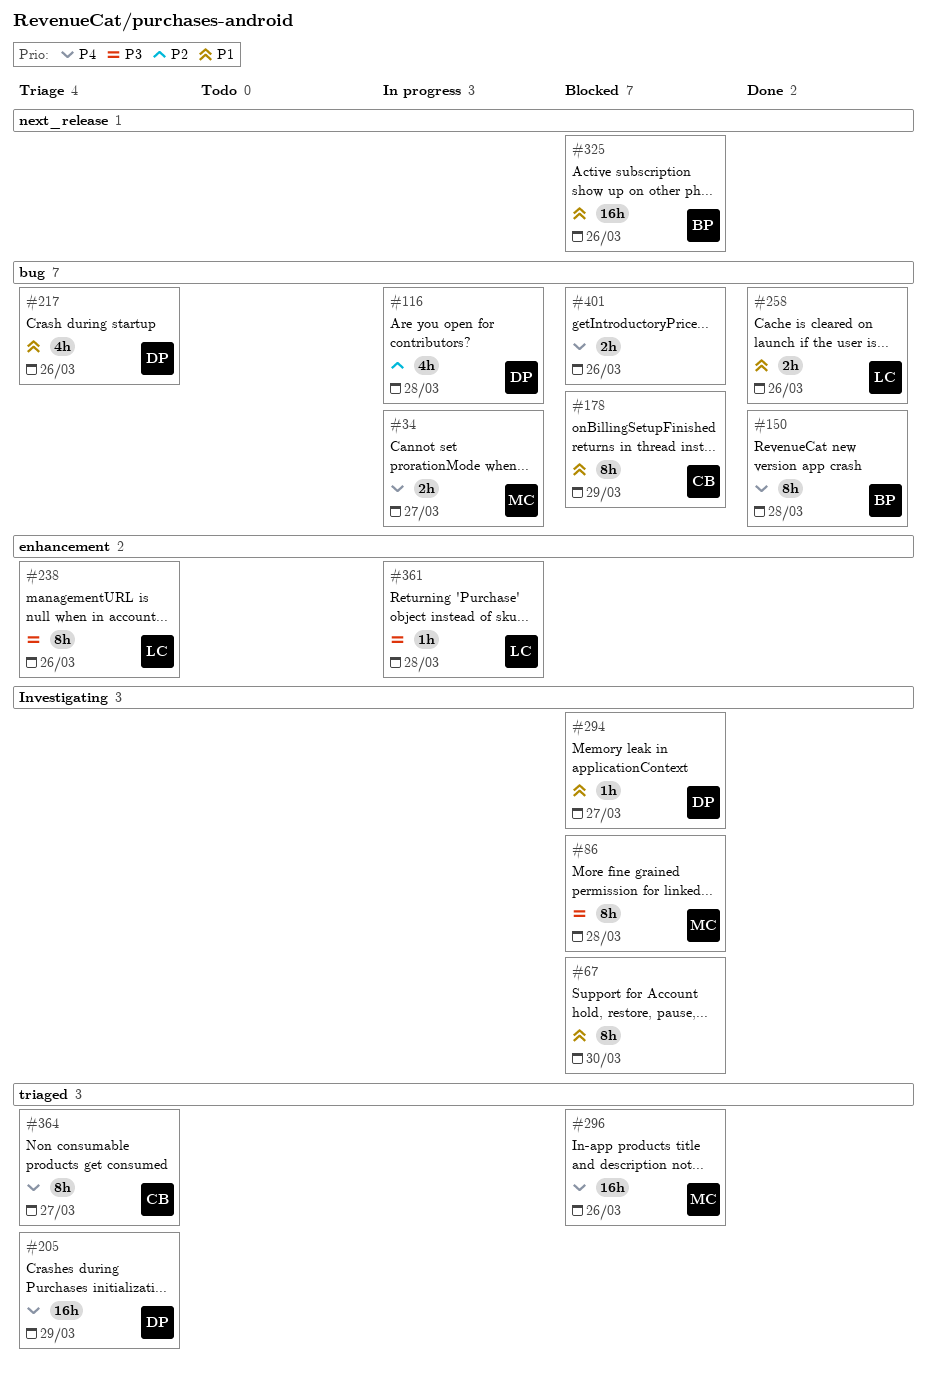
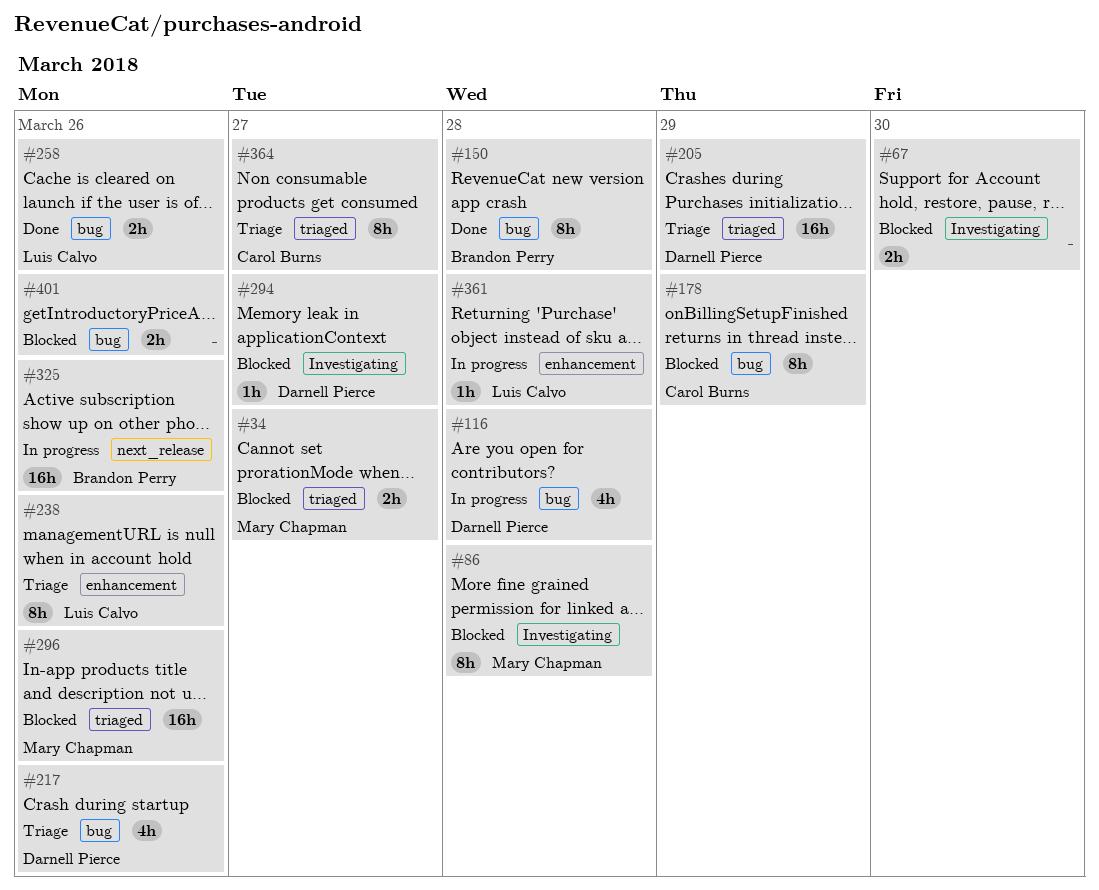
#34, status: In progress -> Blocked
#34, label: bug -> triaged
#67, estimate: 8h -> 2h
#325, status: Blocked -> In progress

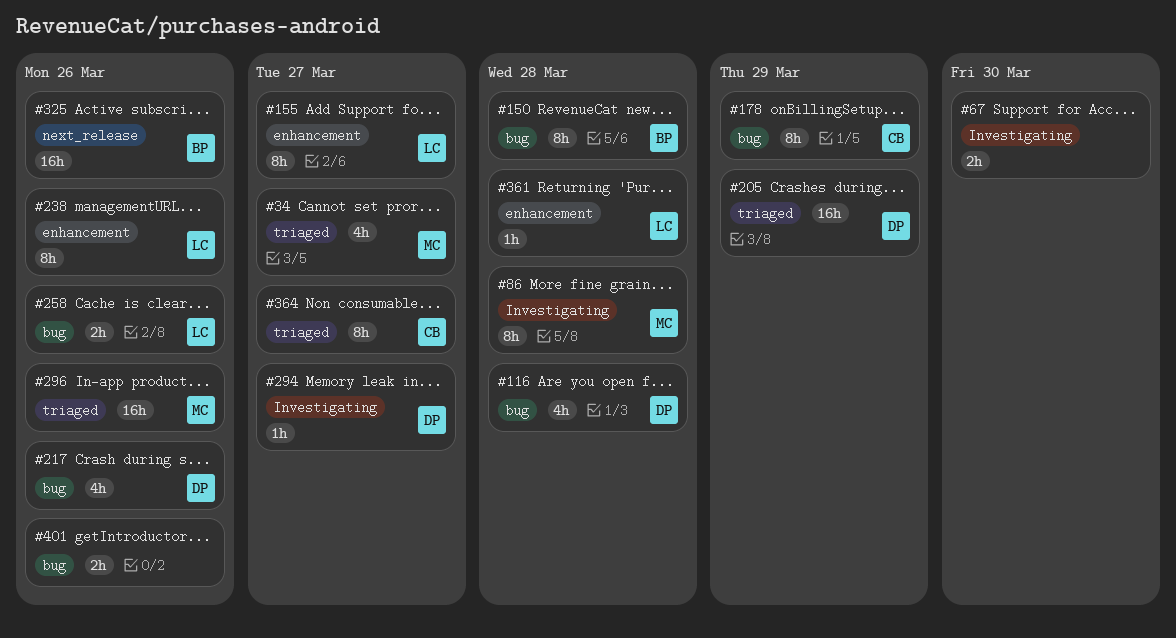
#34, estimate: 2h -> 4h
#155: none -> present

